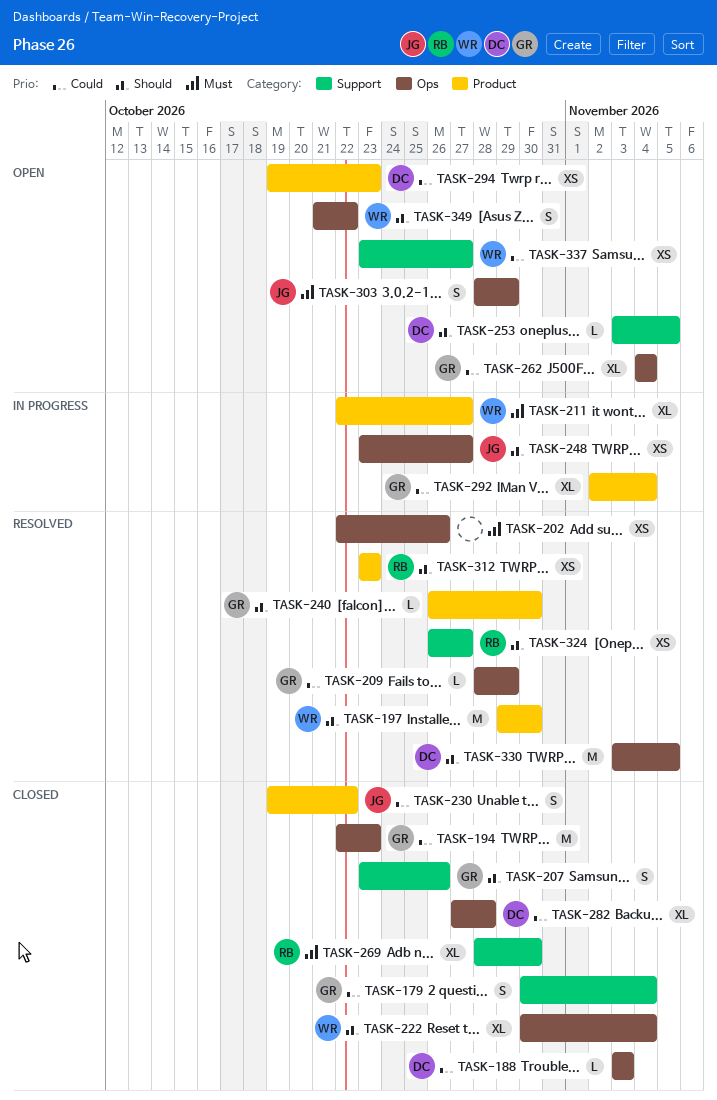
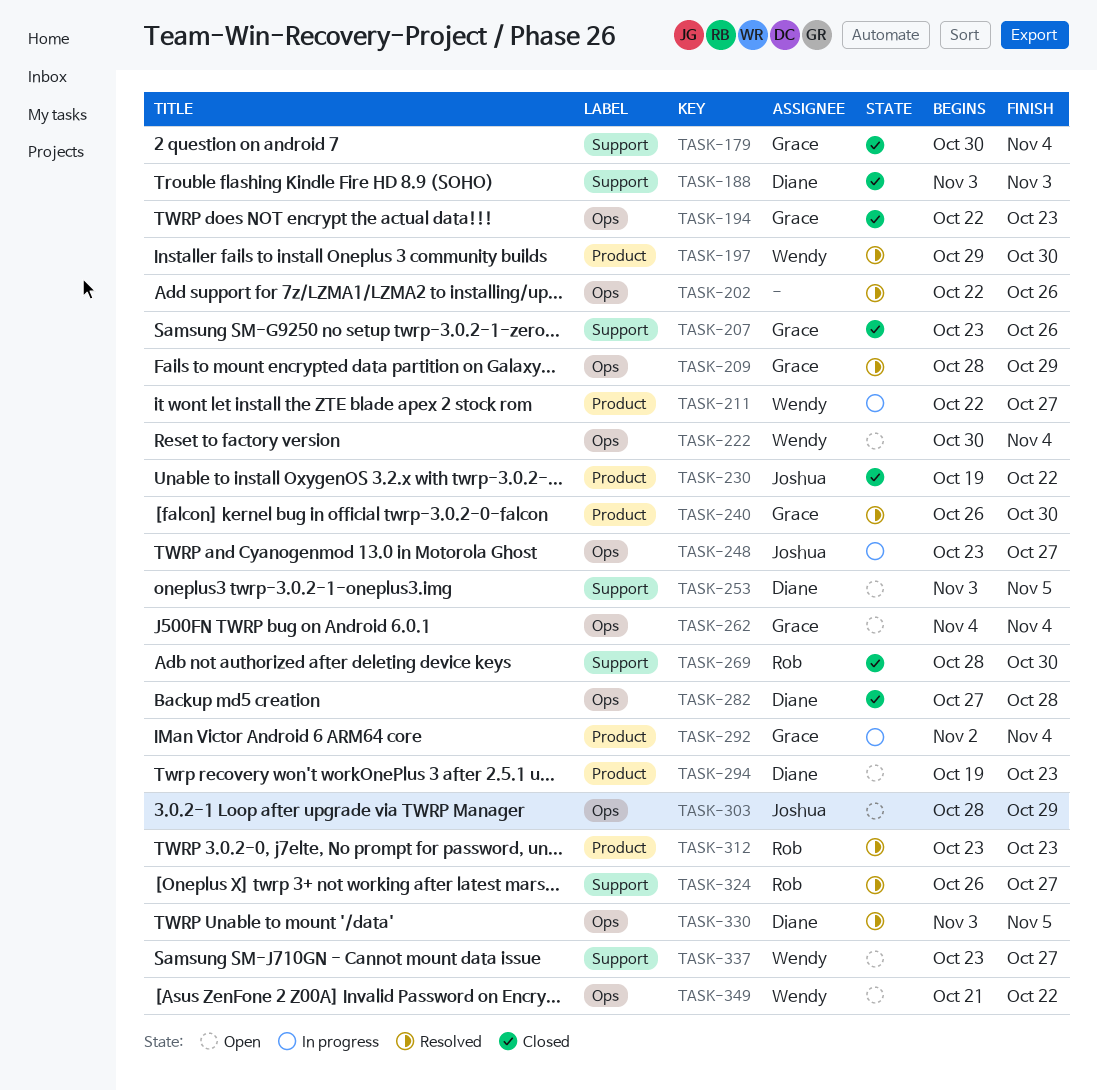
TASK-188, label: Ops -> Support
TASK-222, status: Closed -> Open

